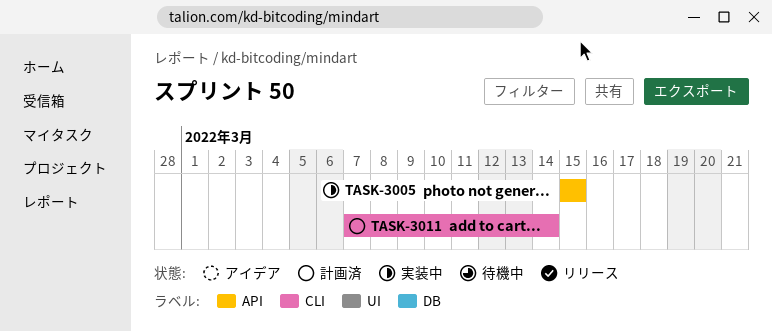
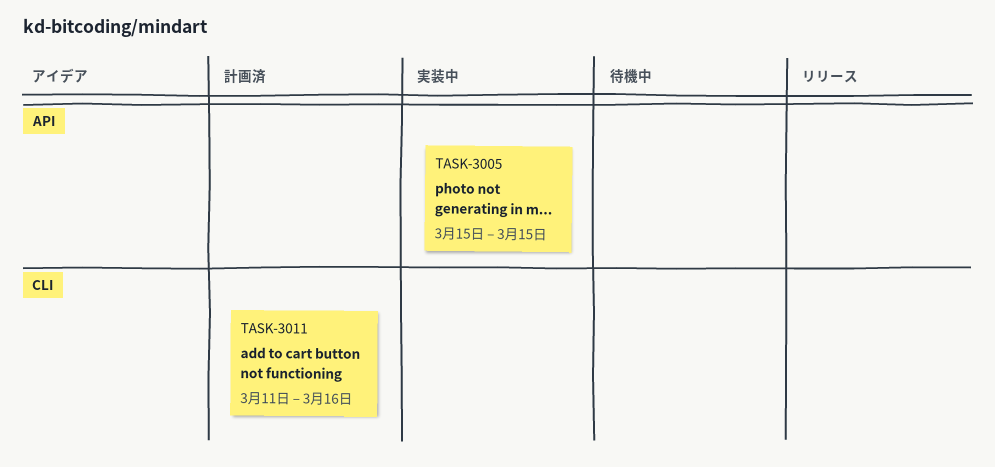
TASK-3011, start: Mar 7 -> Mar 11
TASK-3011, due: Mar 14 -> Mar 16

